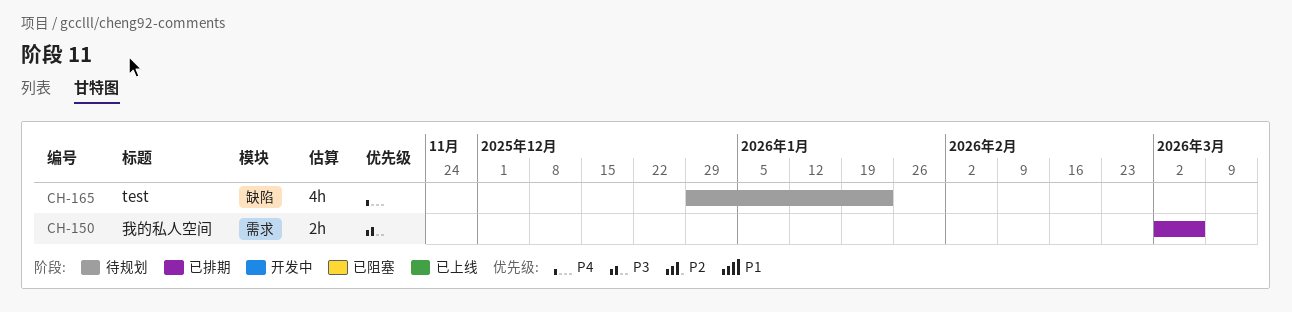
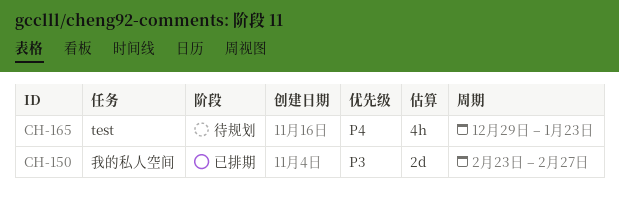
CH-150, estimate: 2h -> 2d
CH-150, start: Mar 2 -> Feb 23
CH-150, due: Mar 6 -> Feb 27

